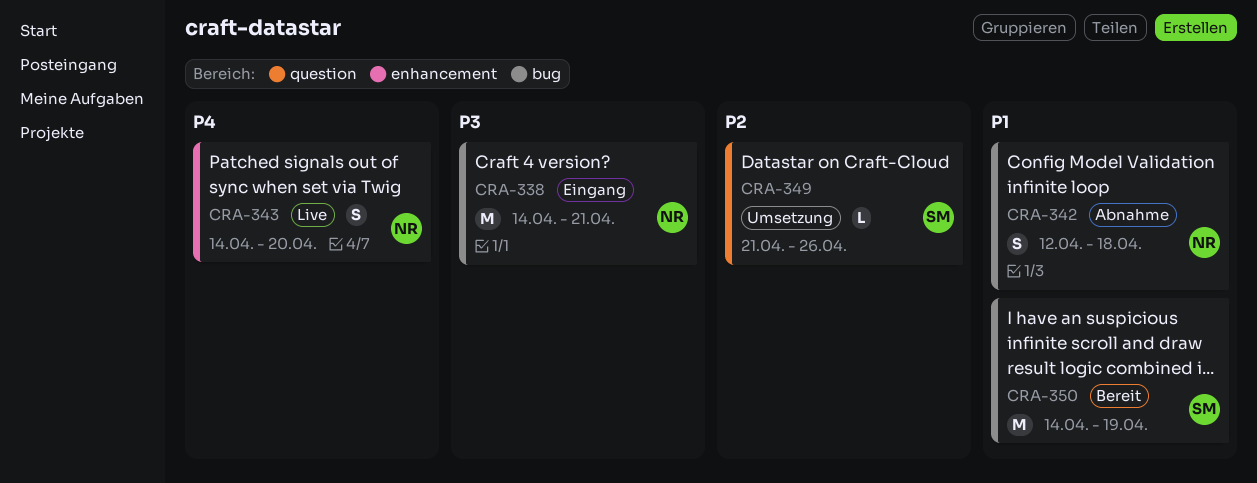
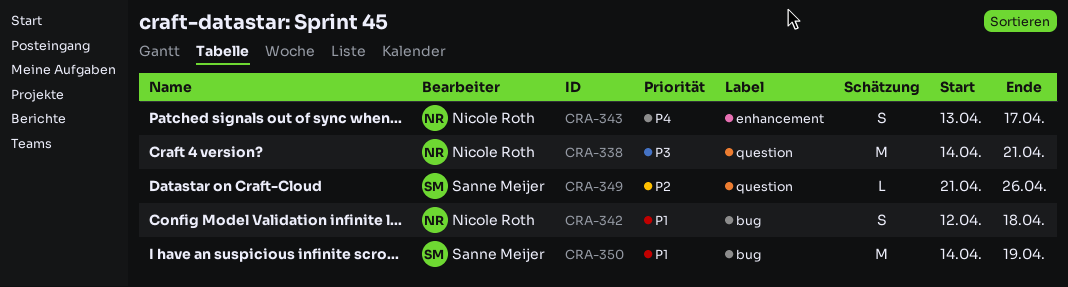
CRA-338, label: bug -> question
CRA-343, start: Apr 14 -> Apr 13
CRA-343, due: Apr 20 -> Apr 17

